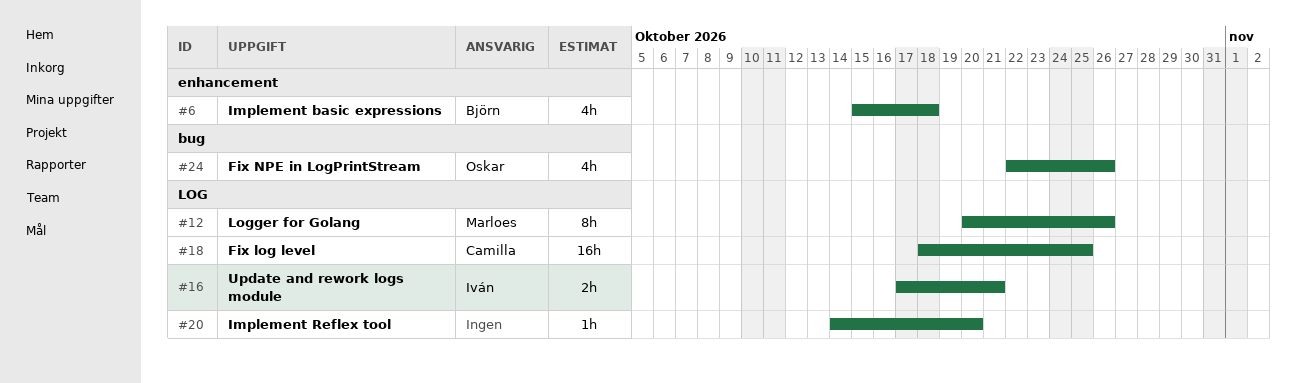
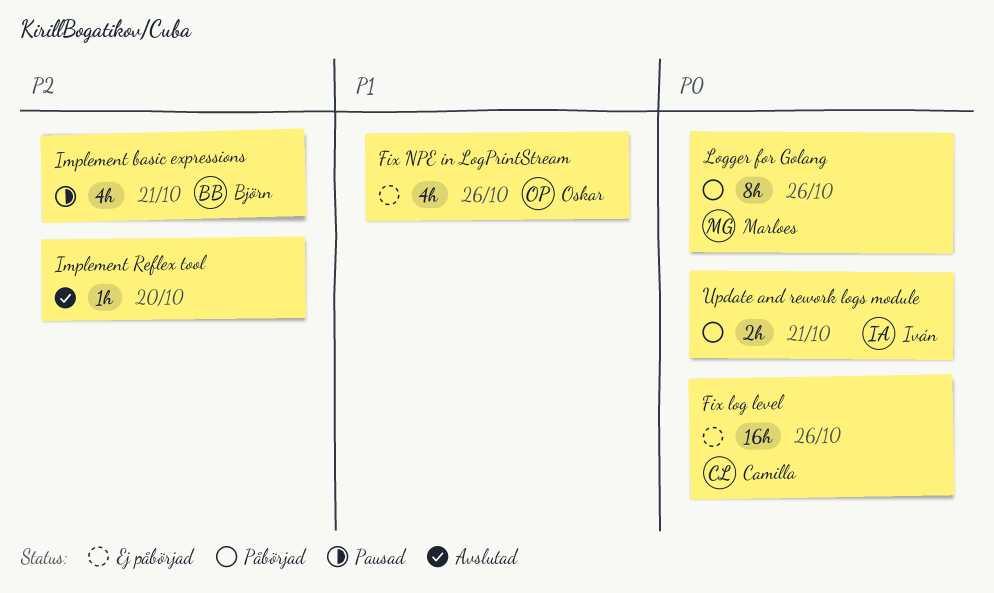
Fix log level, due: Oct 25 -> Oct 26
Implement basic expressions, due: Oct 18 -> Oct 21

